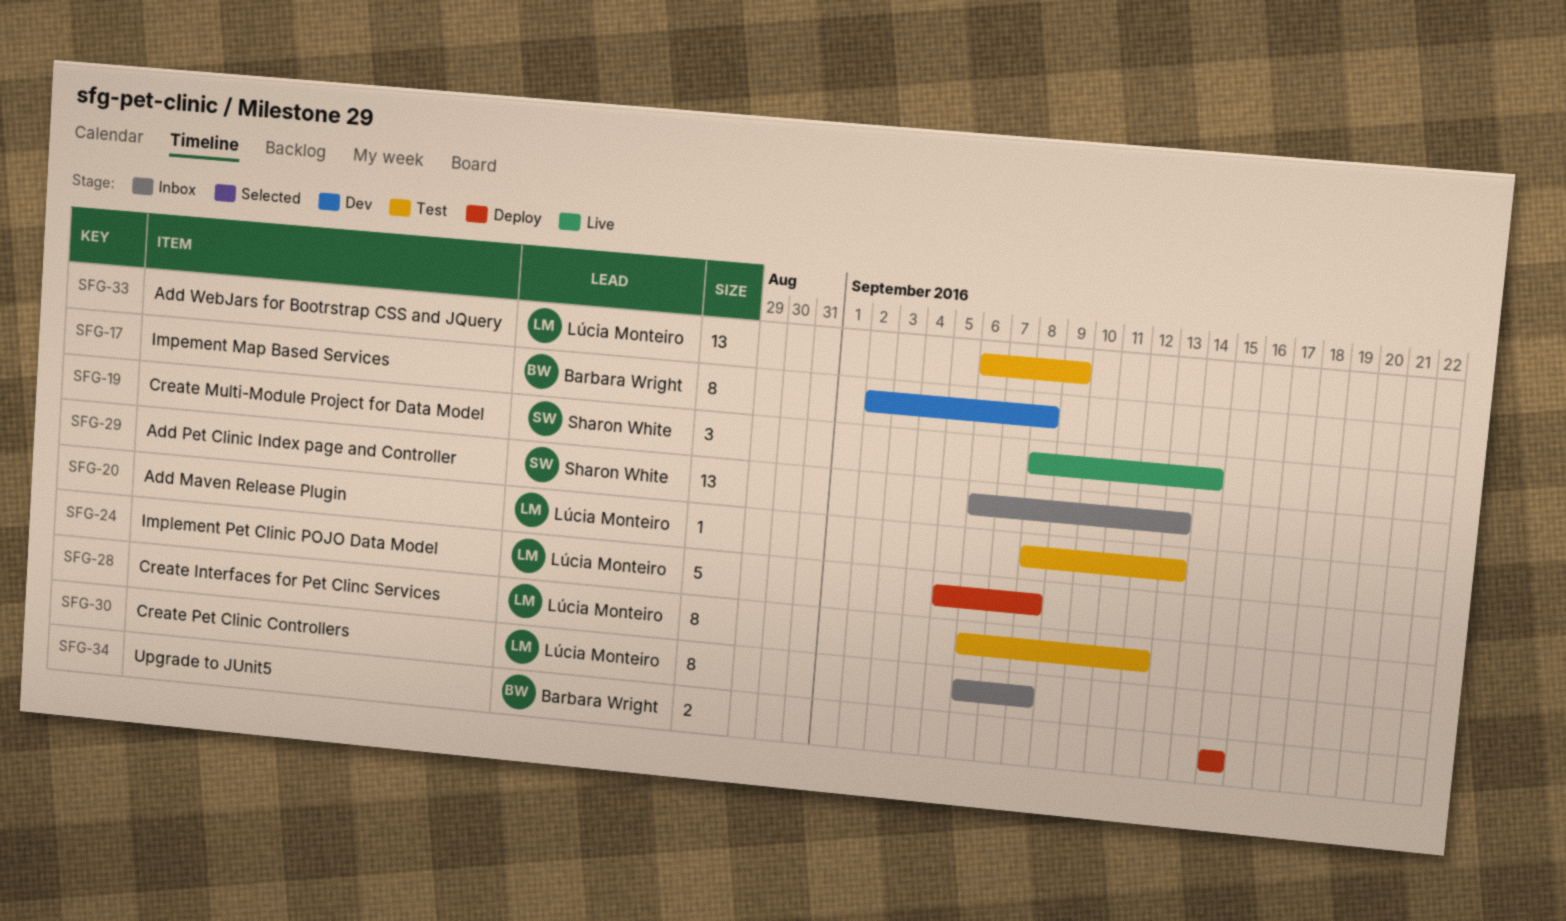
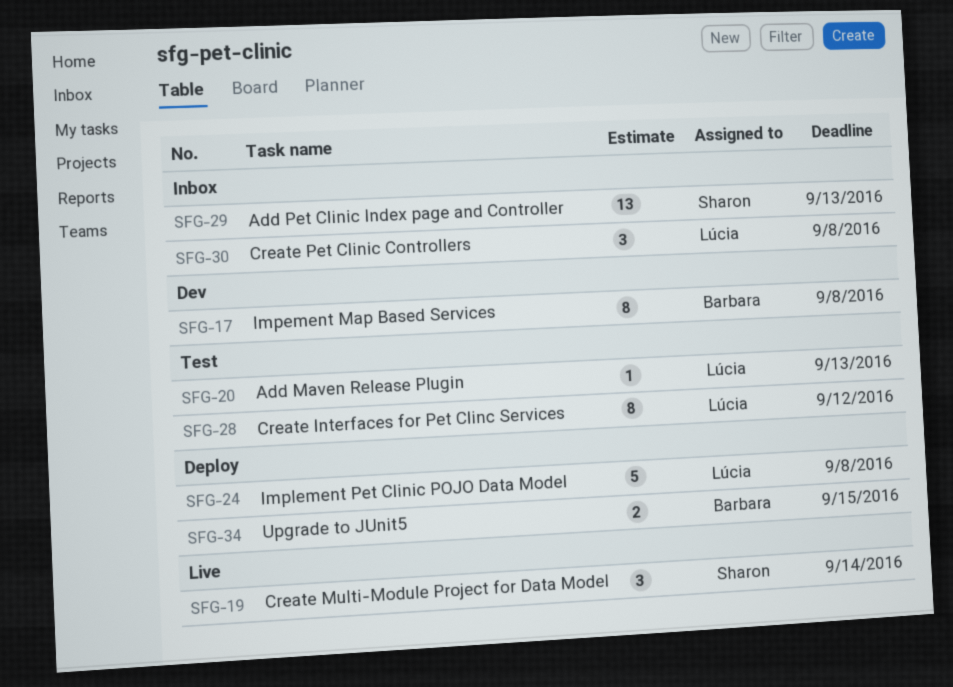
SFG-30, estimate: 8 -> 3
SFG-33: present -> none

